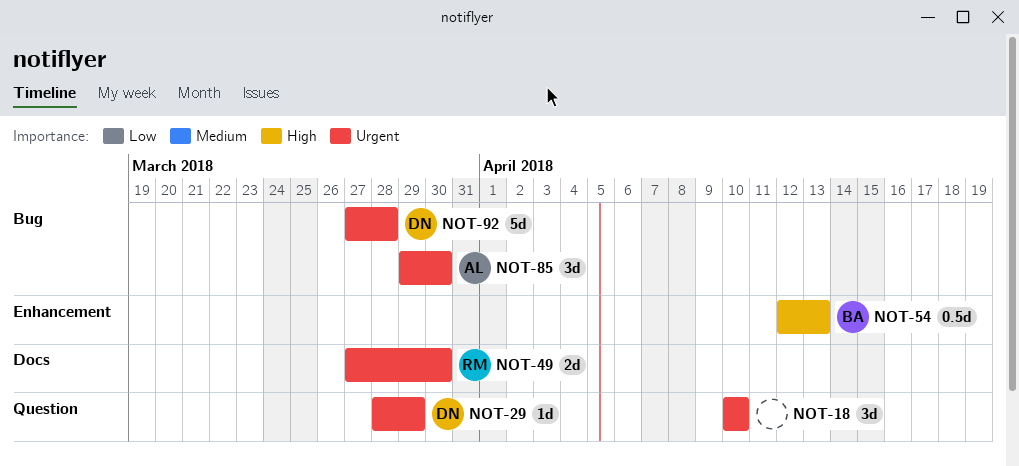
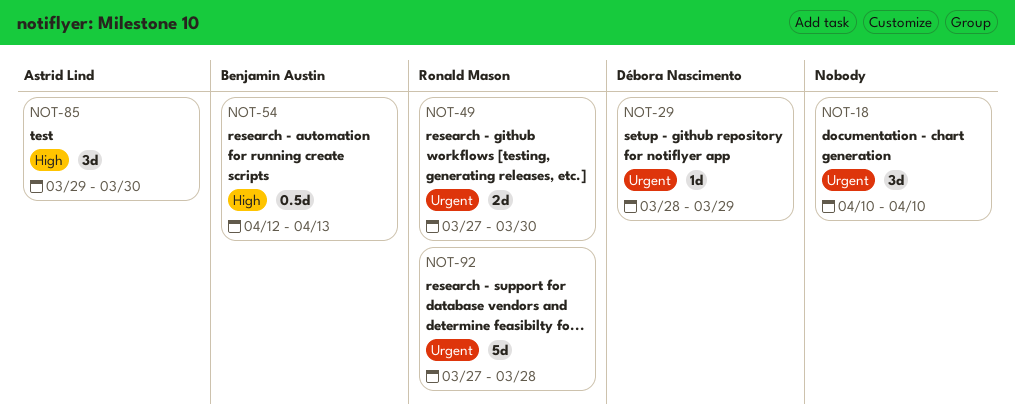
NOT-85, priority: Urgent -> High
NOT-92, owner: Débora Nascimento -> Ronald Mason

